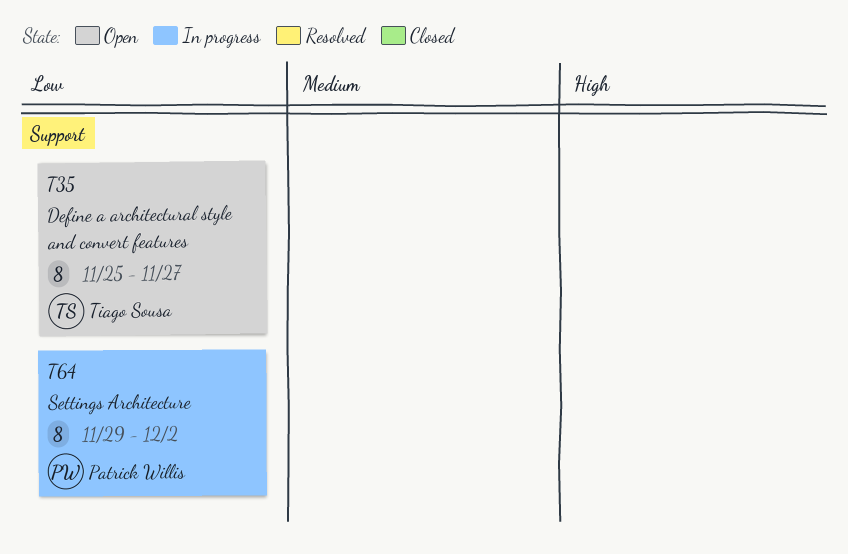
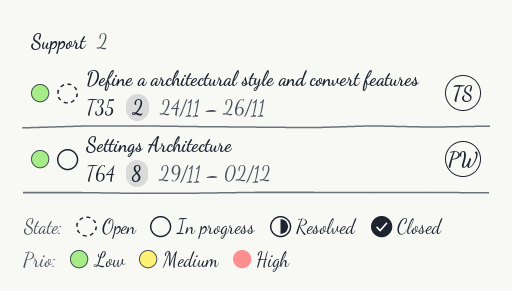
T35, estimate: 8 -> 2
T35, start: Nov 25 -> Nov 24
T35, due: Nov 27 -> Nov 26

